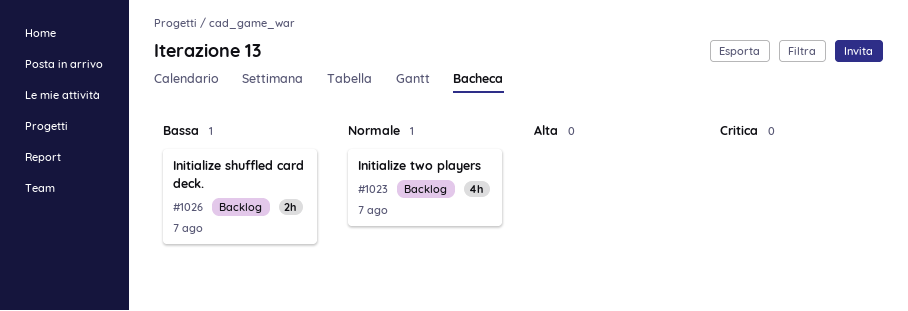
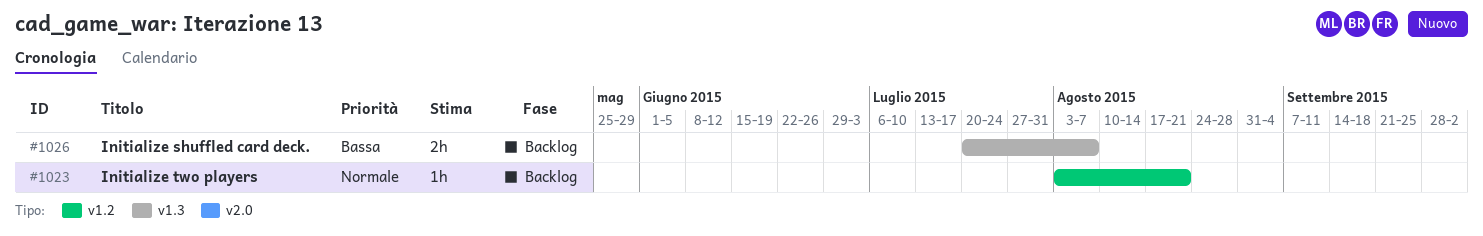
#1023, estimate: 4h -> 1h
#1023, due: Aug 7 -> Aug 21

